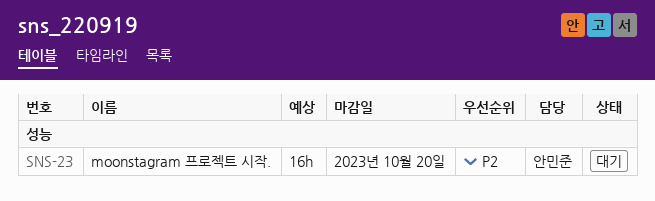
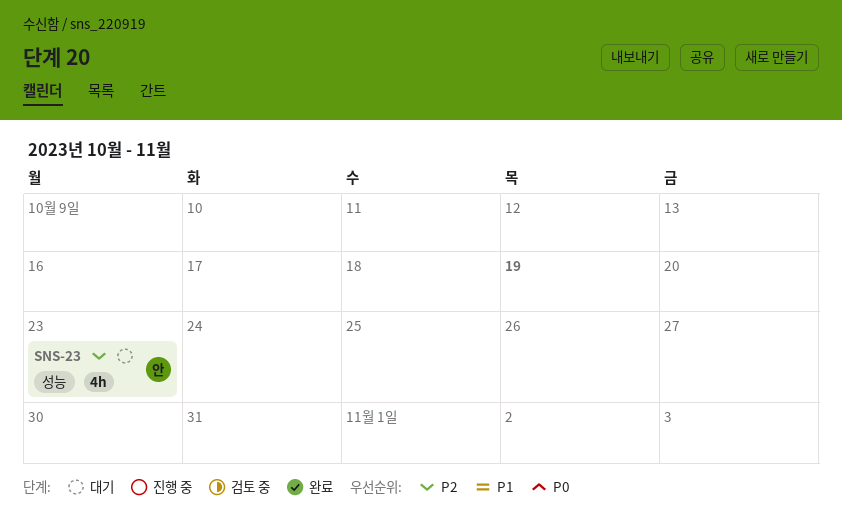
SNS-23, estimate: 16h -> 4h
SNS-23, due: Oct 20 -> Oct 23

